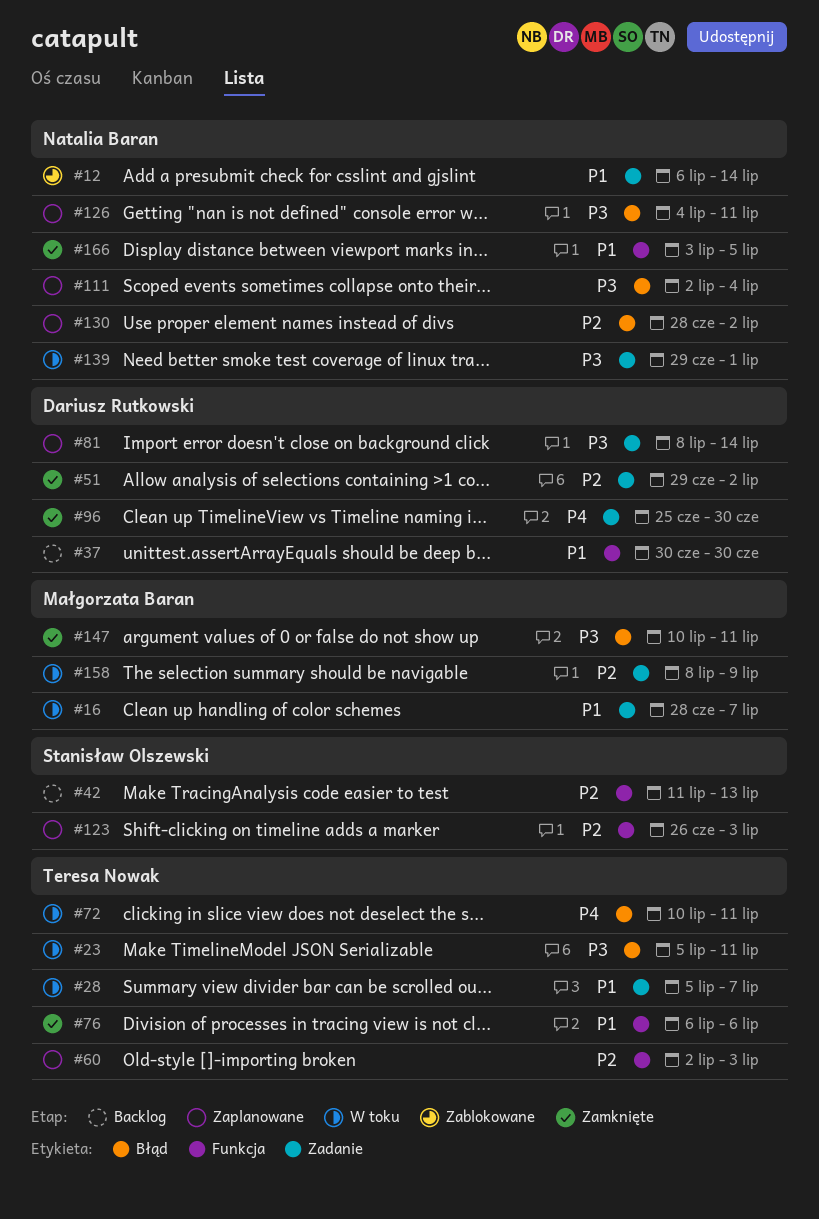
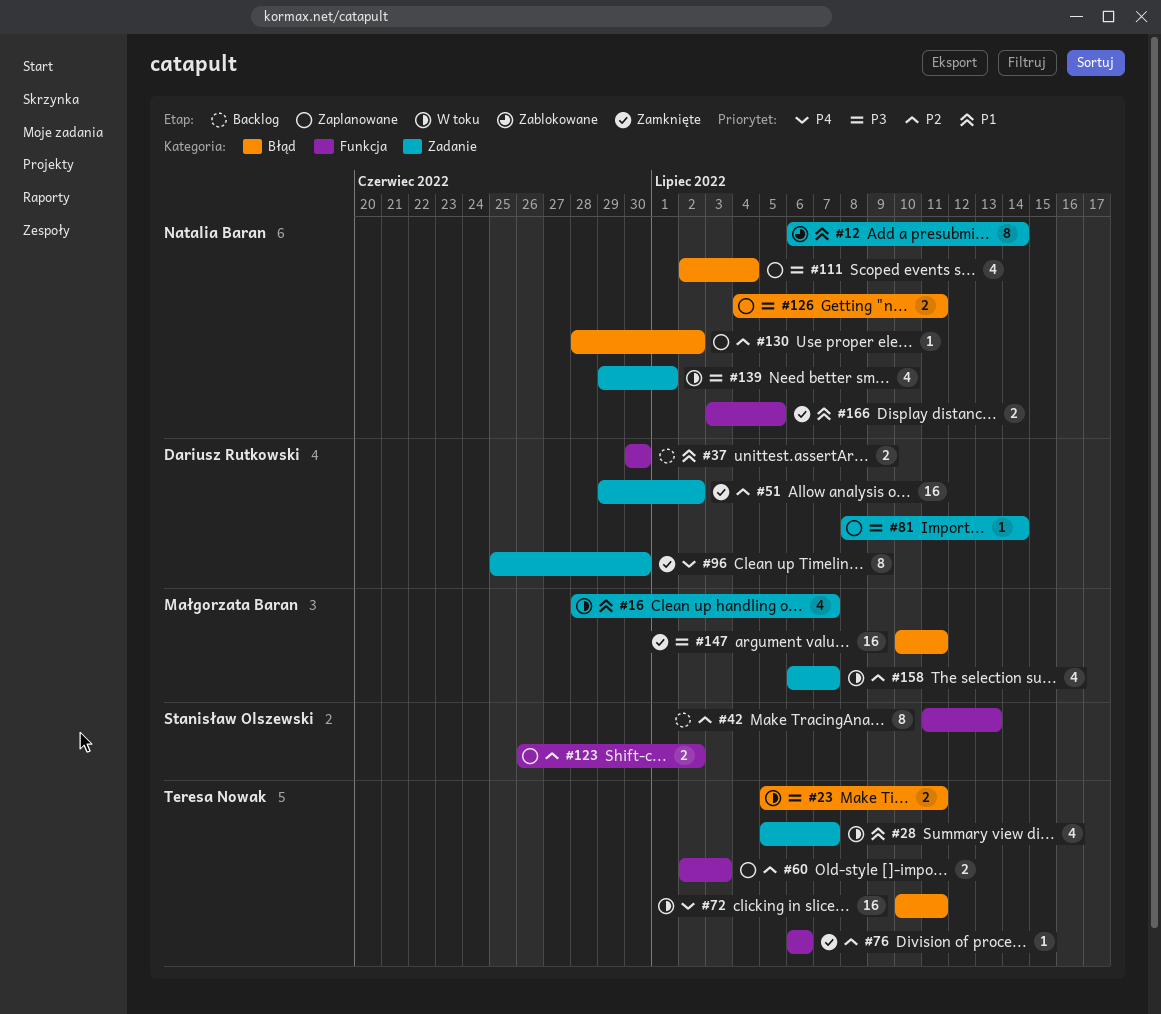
#76, priority: P1 -> P2
#123, due: Jul 3 -> Jul 2
#158, start: Jul 8 -> Jul 6
#158, due: Jul 9 -> Jul 7

